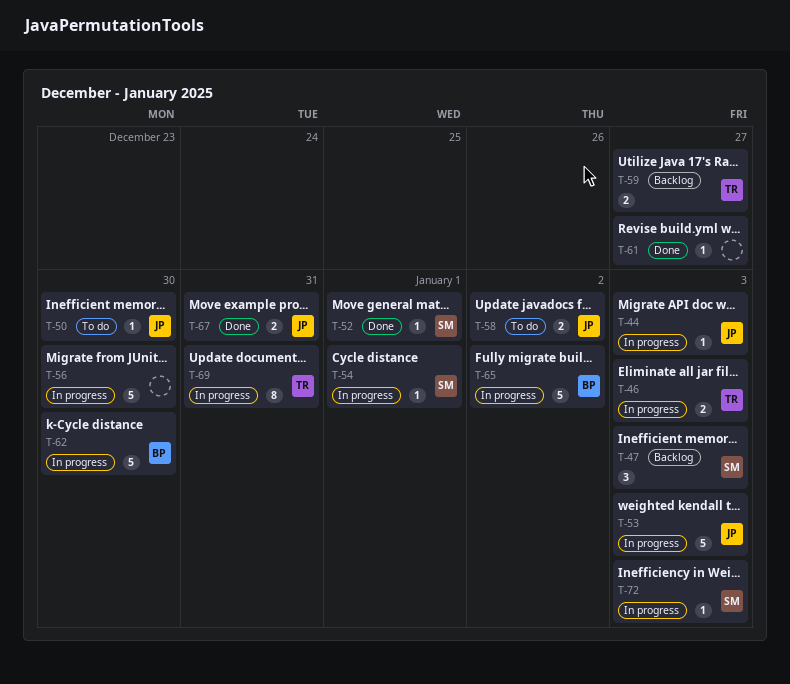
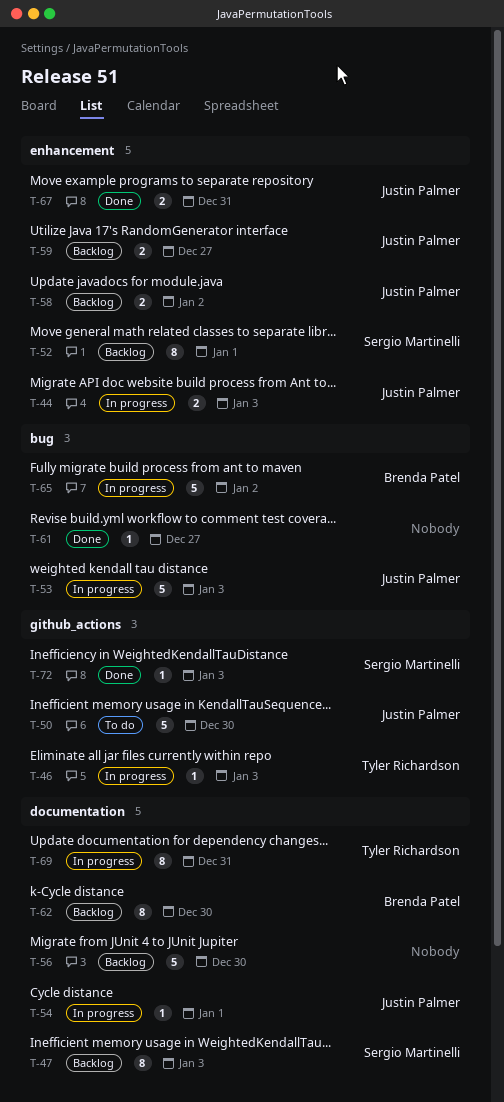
T-44, estimate: 1 -> 2
T-46, estimate: 2 -> 1
T-47, estimate: 3 -> 8
T-50, estimate: 1 -> 5
T-52, status: Done -> Backlog
T-52, estimate: 1 -> 8
T-54, owner: Sergio Martinelli -> Justin Palmer
T-56, status: In progress -> Backlog
T-58, status: To do -> Backlog
T-59, owner: Tyler Richardson -> Justin Palmer
T-62, status: In progress -> Backlog
T-62, estimate: 5 -> 8
T-72, status: In progress -> Done

